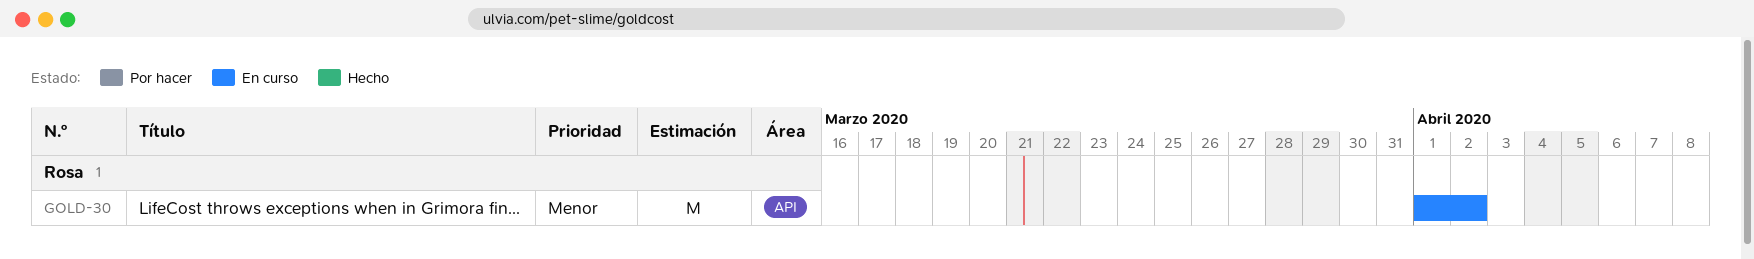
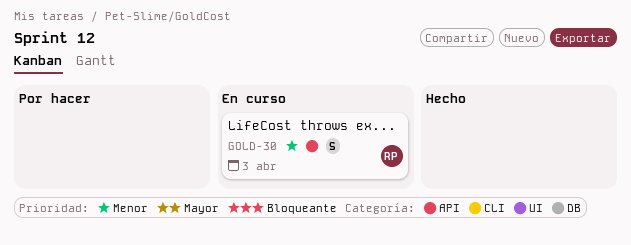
GOLD-30, estimate: M -> S
GOLD-30, due: Apr 2 -> Apr 3

